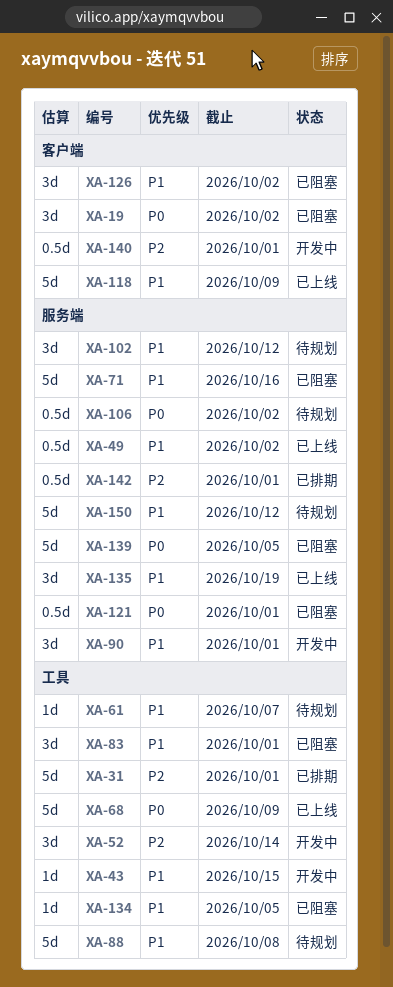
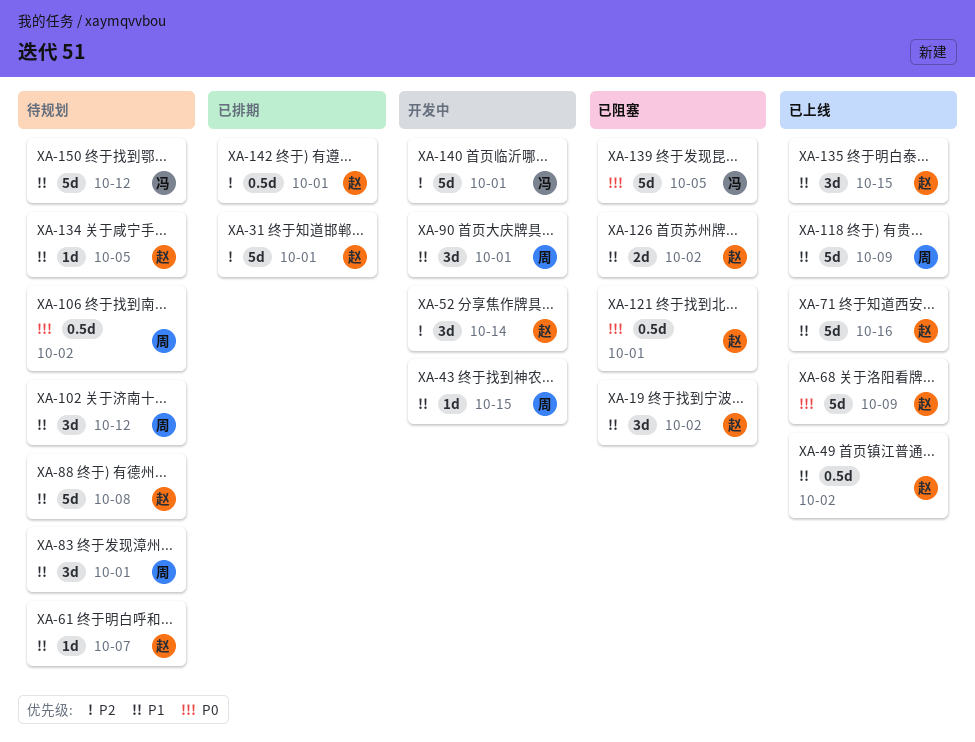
XA-19, priority: P0 -> P1
XA-71, status: 已阻塞 -> 已上线
XA-83, status: 已阻塞 -> 待规划
XA-126, estimate: 3d -> 2d
XA-134, status: 已阻塞 -> 待规划
XA-135, due: Oct 19 -> Oct 15
XA-140, estimate: 0.5d -> 5d

